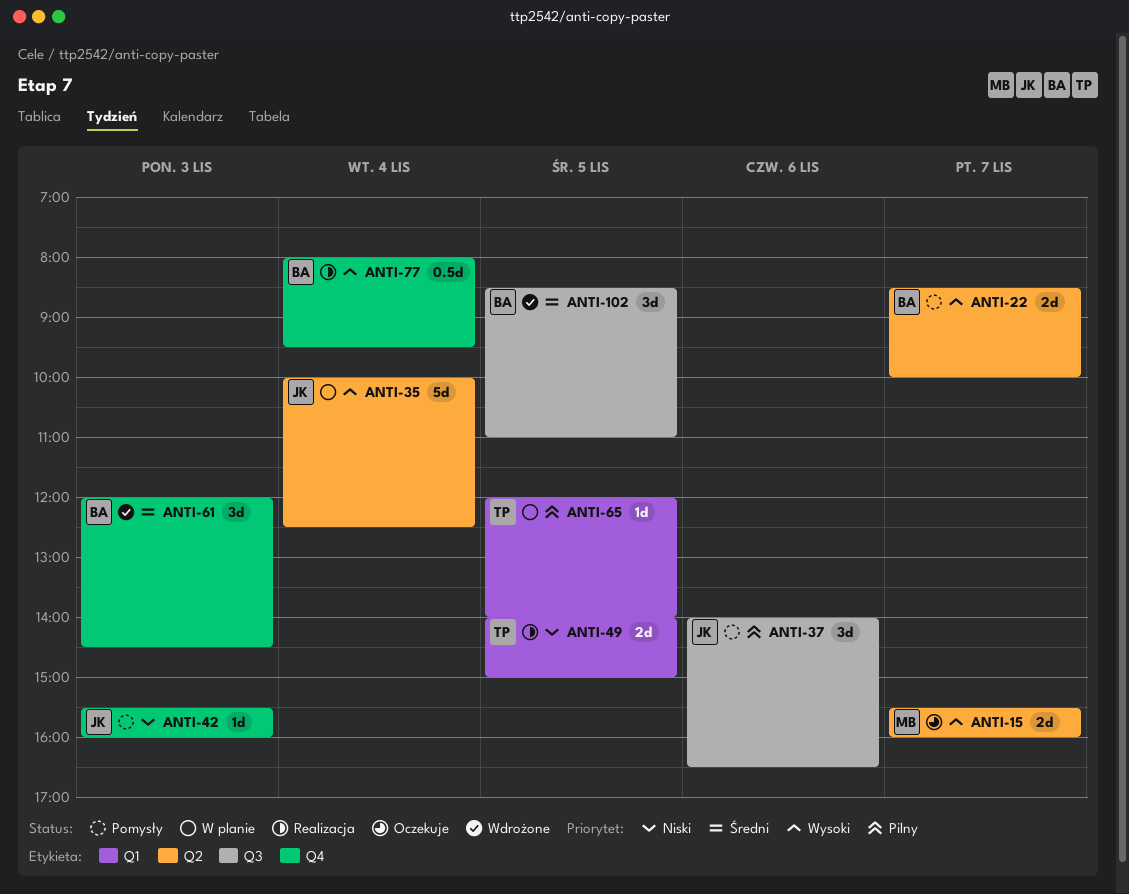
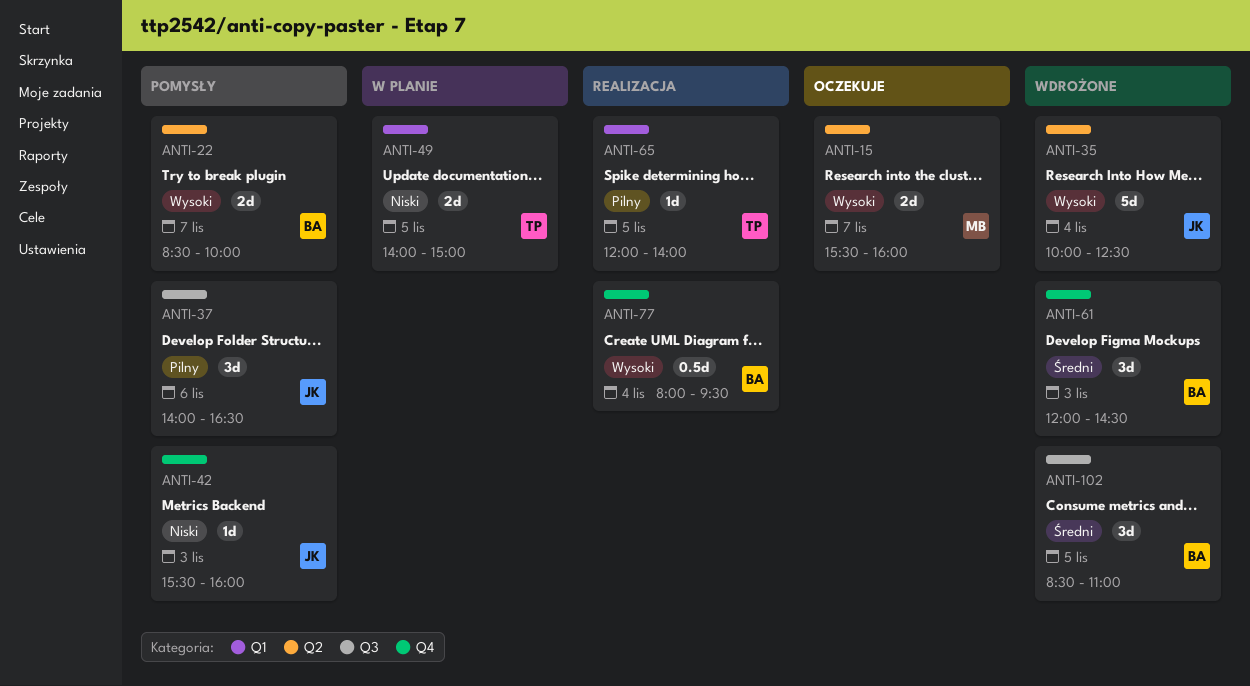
ANTI-35, status: W planie -> Wdrożone
ANTI-49, status: Realizacja -> W planie
ANTI-65, status: W planie -> Realizacja

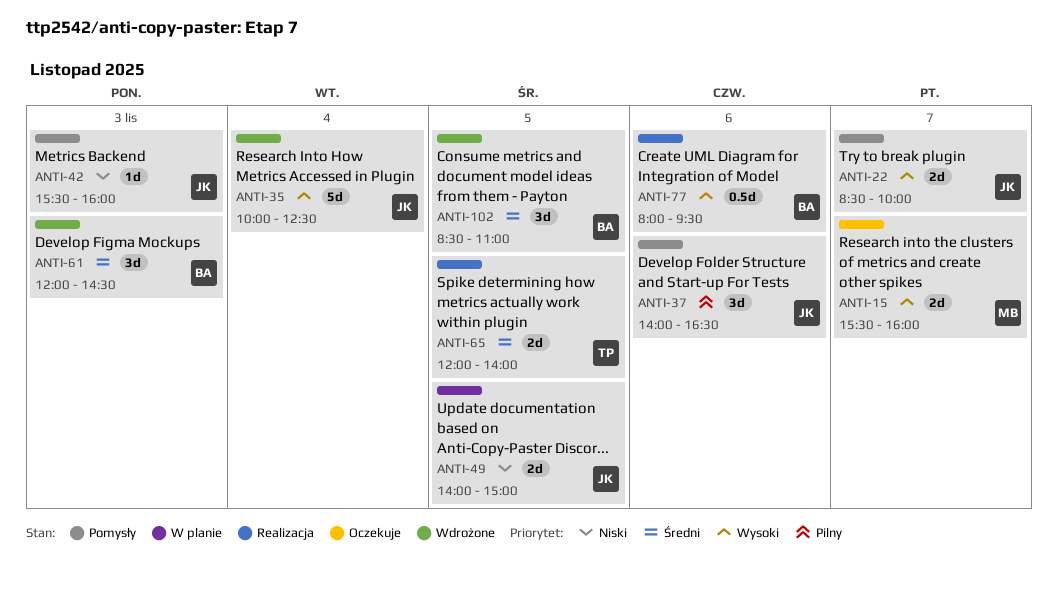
ANTI-22, owner: BA -> JK
ANTI-49, owner: TP -> JK
ANTI-65, priority: Pilny -> Średni
ANTI-65, estimate: 1d -> 2d
ANTI-77, day: Nov 4 -> Nov 6

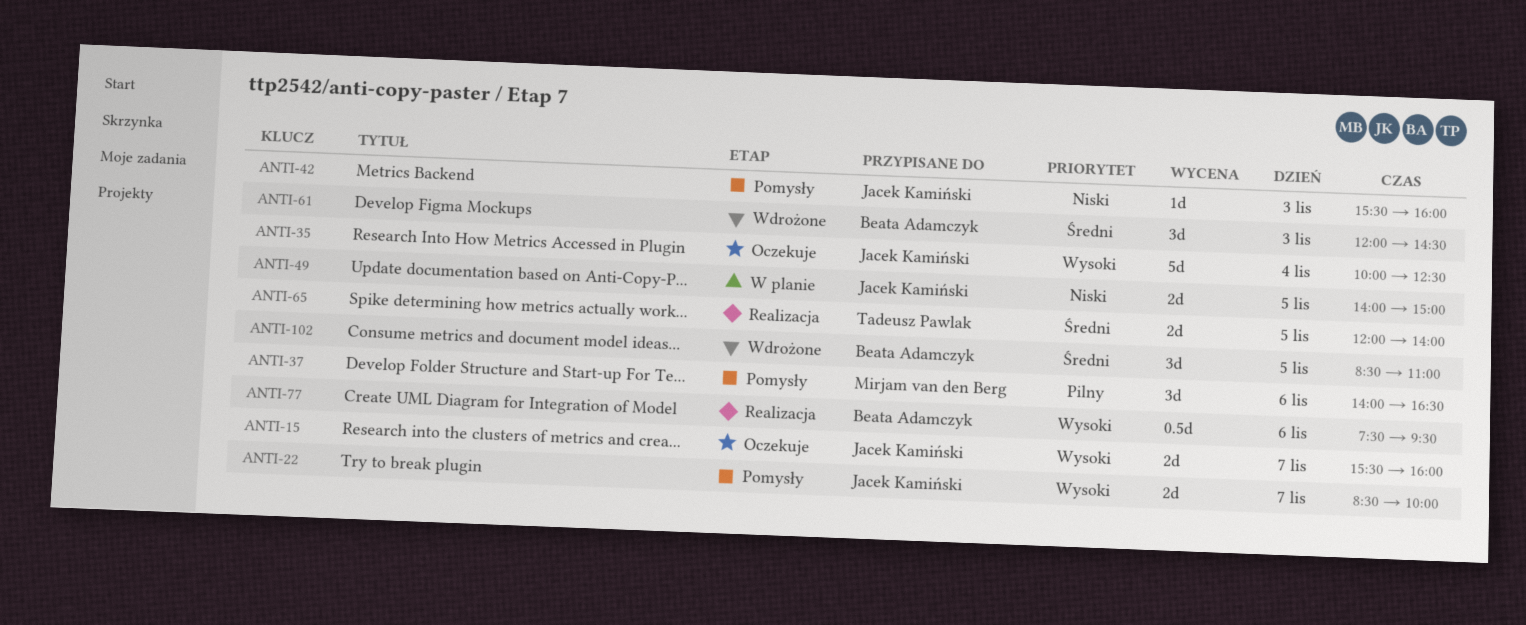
ANTI-15, owner: Mirjam van den Berg -> Jacek Kamiński
ANTI-35, status: Wdrożone -> Oczekuje
ANTI-37, owner: Jacek Kamiński -> Mirjam van den Berg
ANTI-77, begins: 08:00 -> 07:30

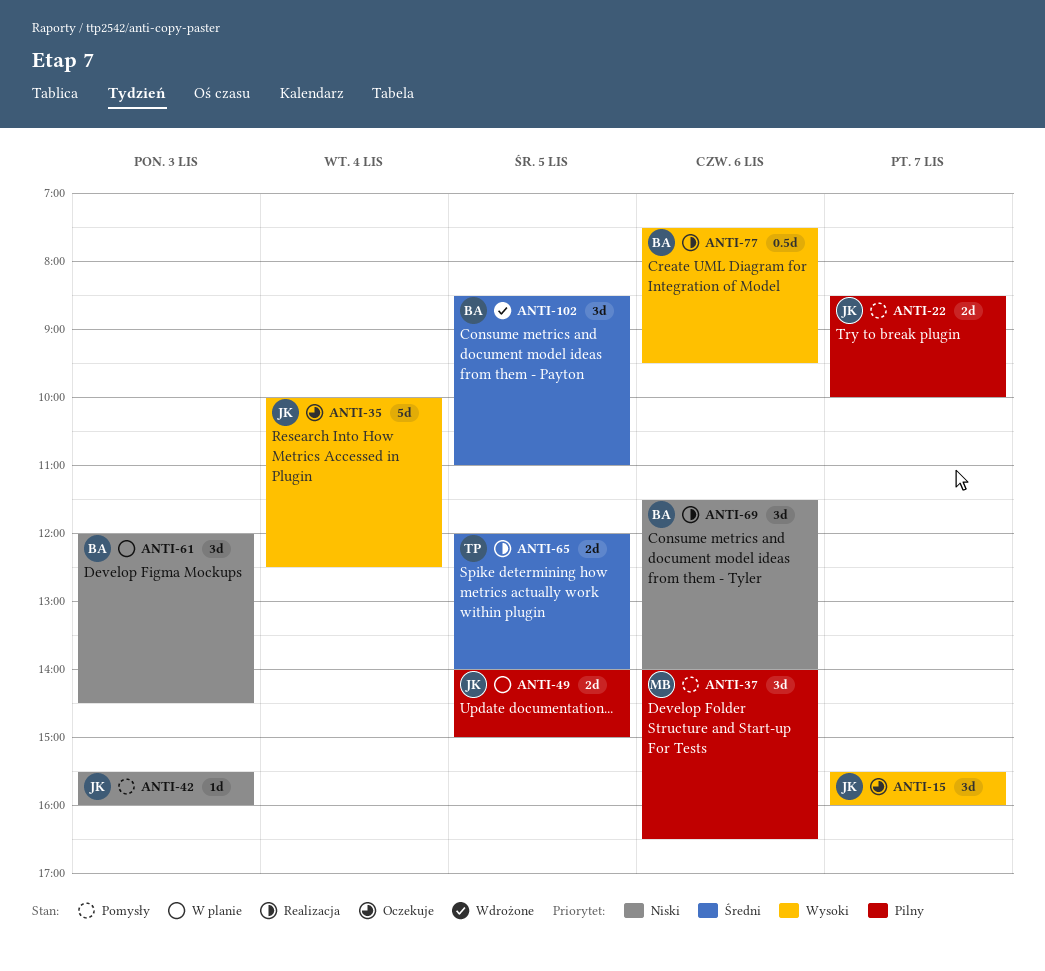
ANTI-15, estimate: 2d -> 3d
ANTI-22, priority: Wysoki -> Pilny
ANTI-49, priority: Niski -> Pilny
ANTI-61, status: Wdrożone -> W planie
ANTI-61, priority: Średni -> Niski
ANTI-69: none -> present

